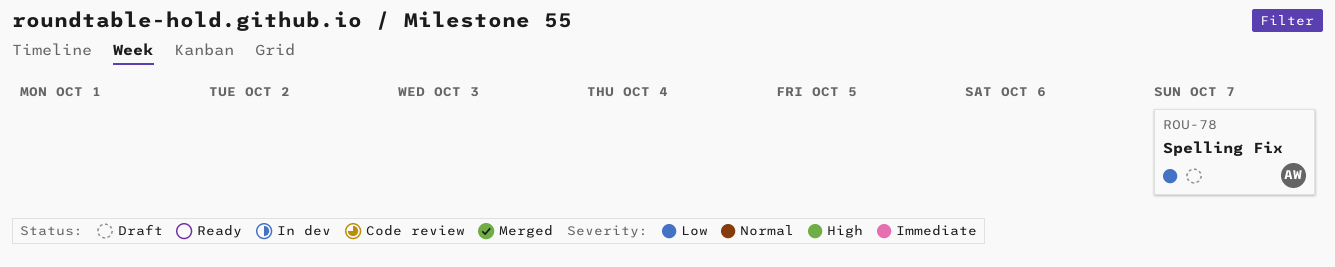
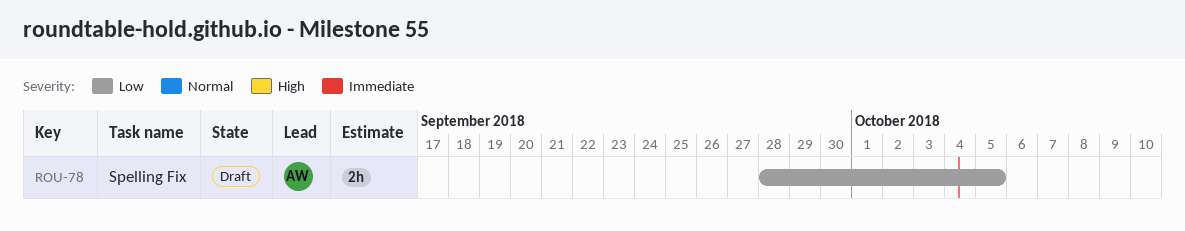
ROU-78, due: Oct 7 -> Oct 5

